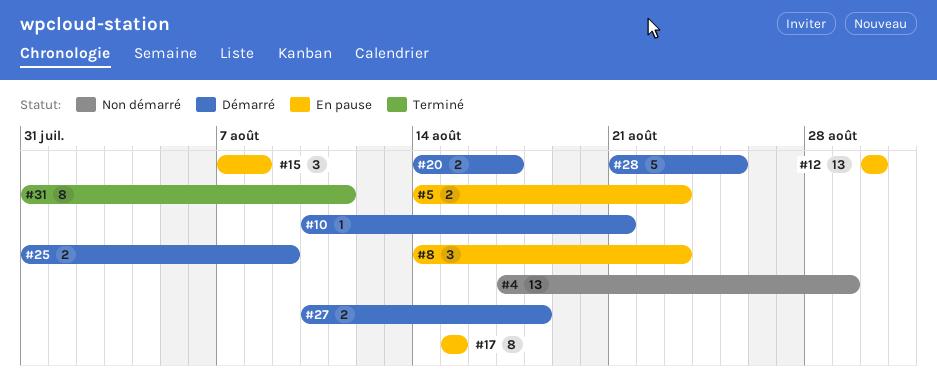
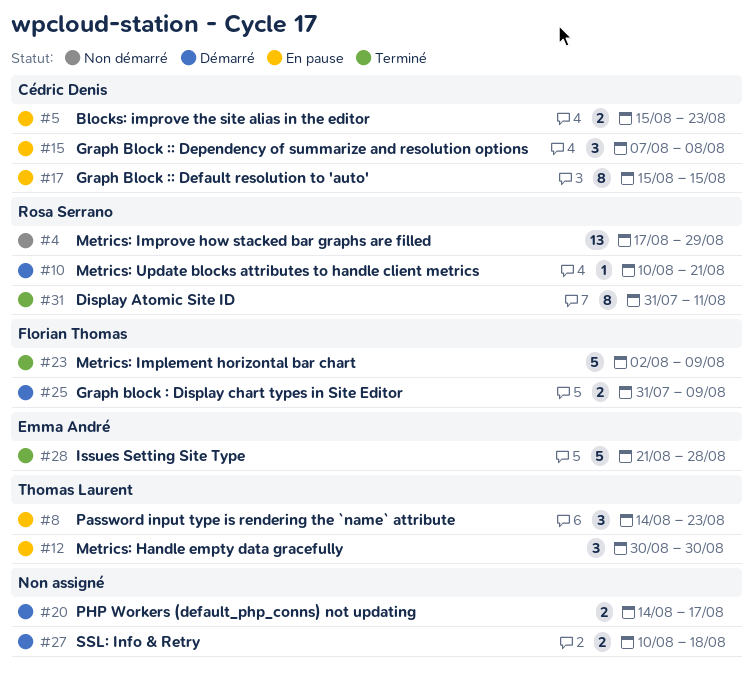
#5, start: Aug 14 -> Aug 15
#12, estimate: 13 -> 3
#23: none -> present
#28, status: Démarré -> Terminé
#28, due: Aug 25 -> Aug 28

